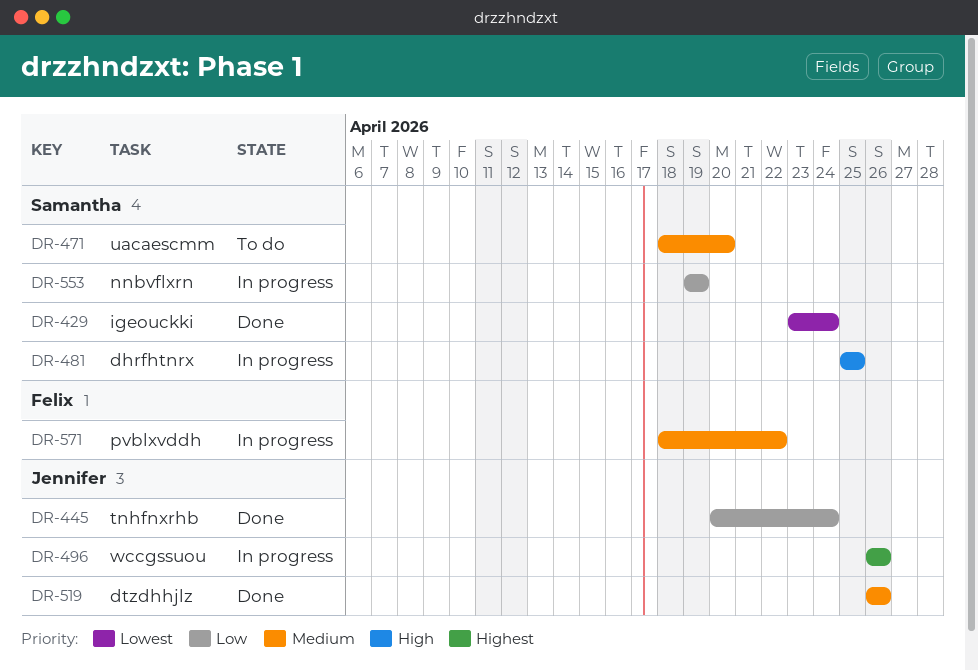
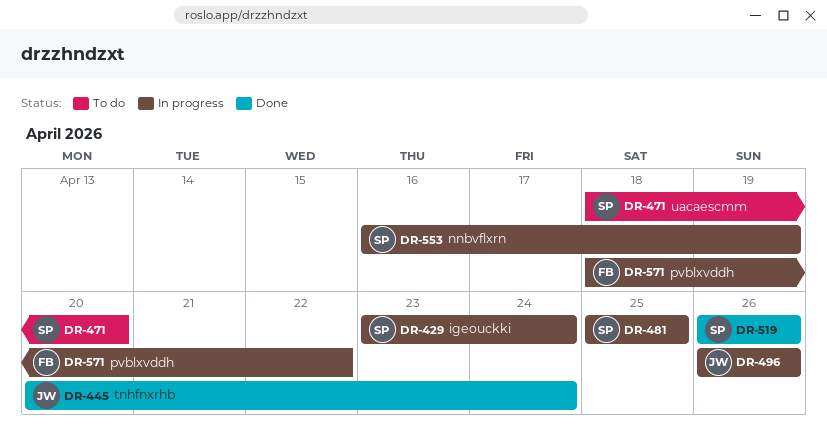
DR-429, status: Done -> In progress
DR-519, owner: Jennifer -> Samantha
DR-553, start: Apr 19 -> Apr 16

